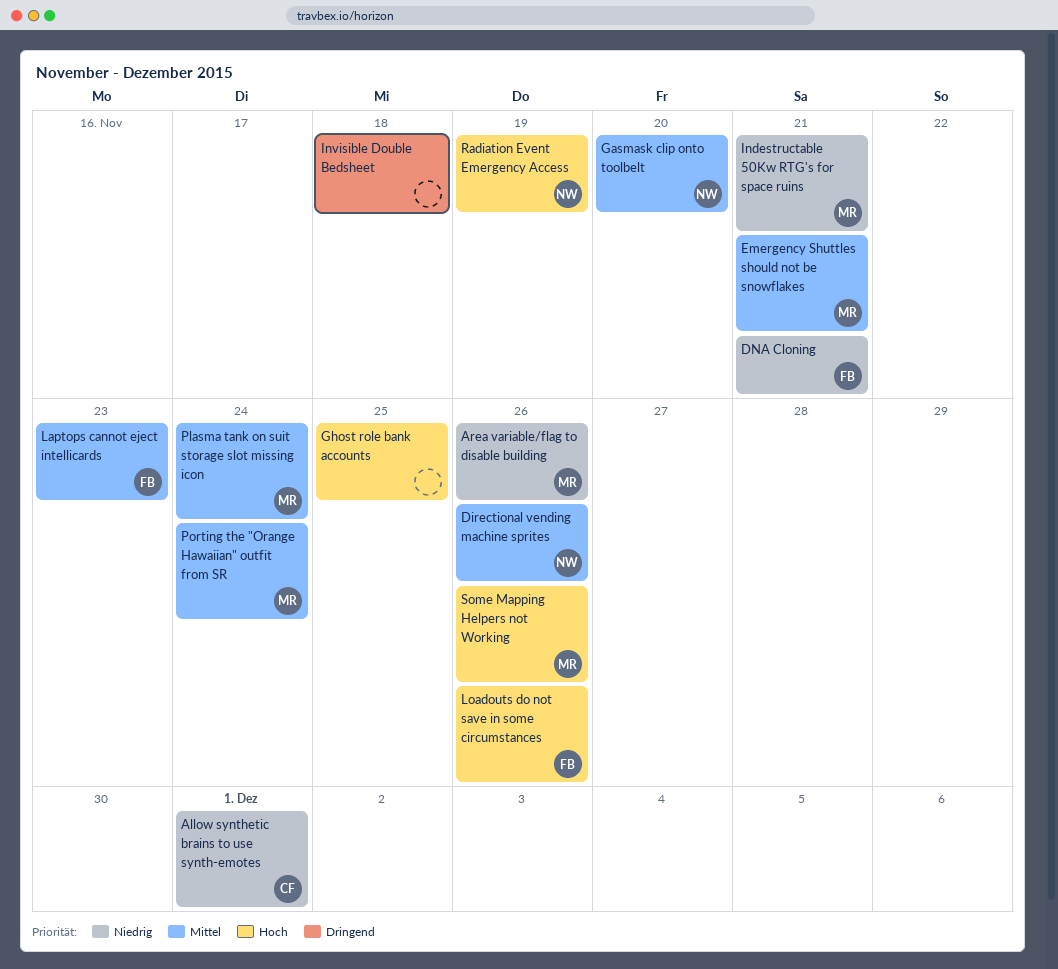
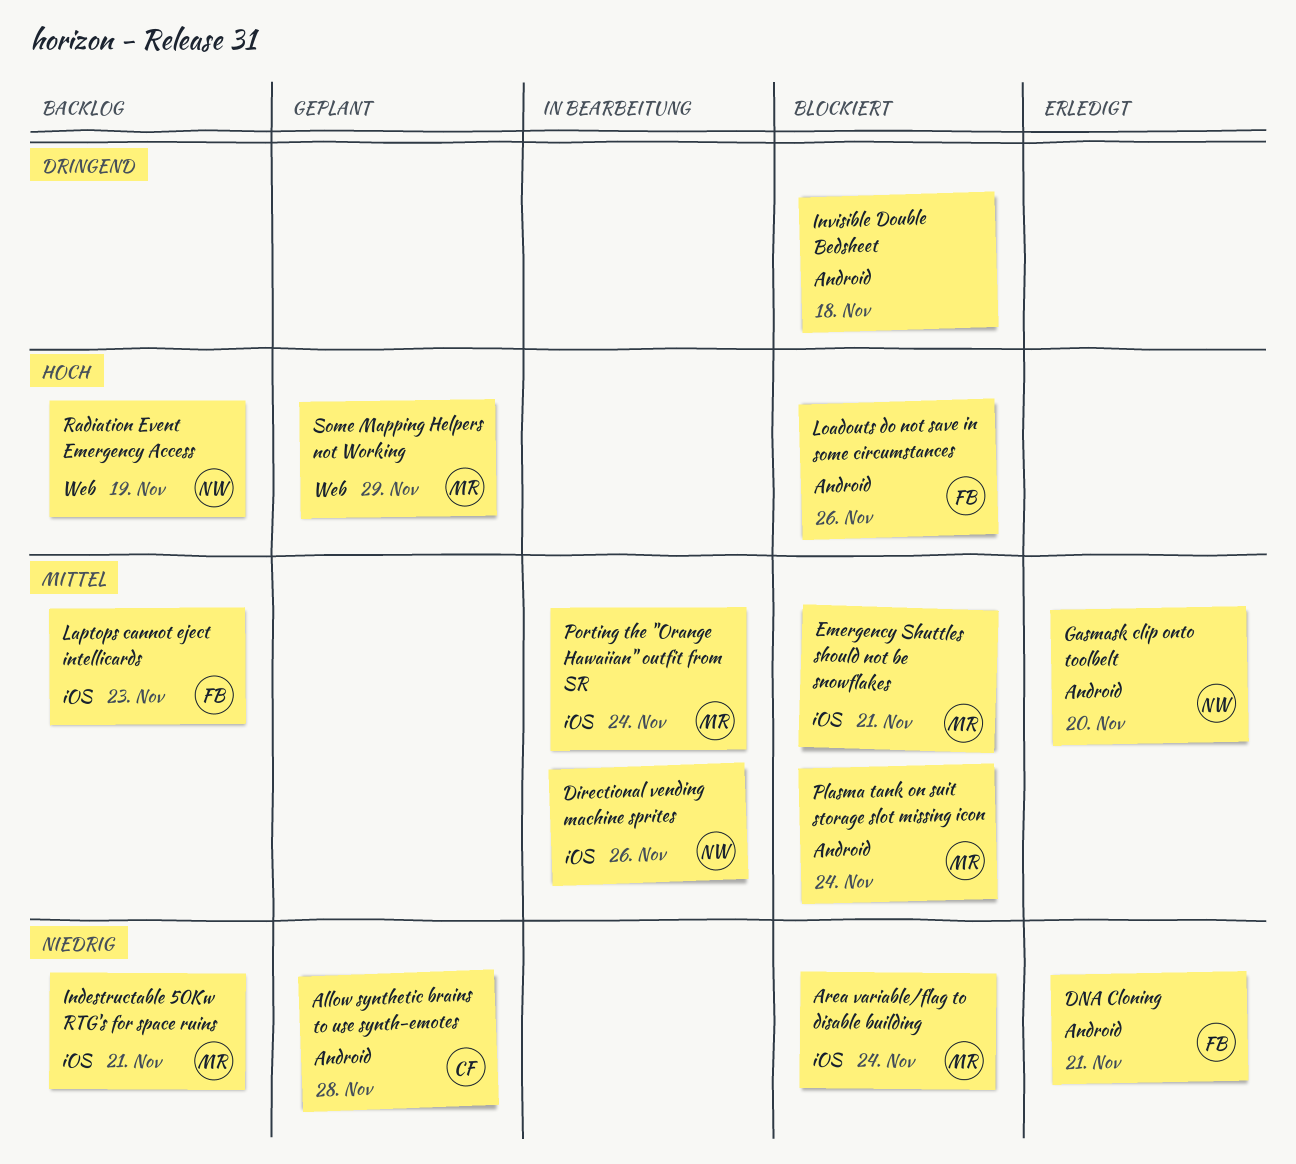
Allow synthetic brains to use synth-emotes, due: Dec 1 -> Nov 28
Area variable/flag to disable building, due: Nov 26 -> Nov 24
Ghost role bank accounts: present -> none
Some Mapping Helpers not Working, due: Nov 26 -> Nov 29

